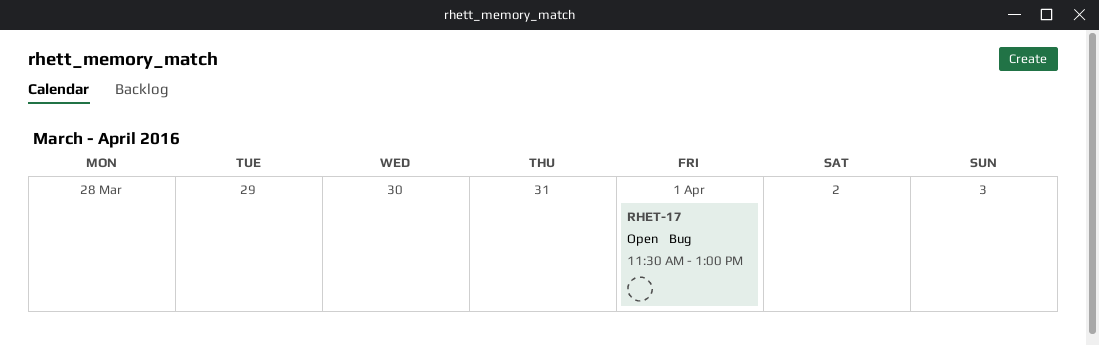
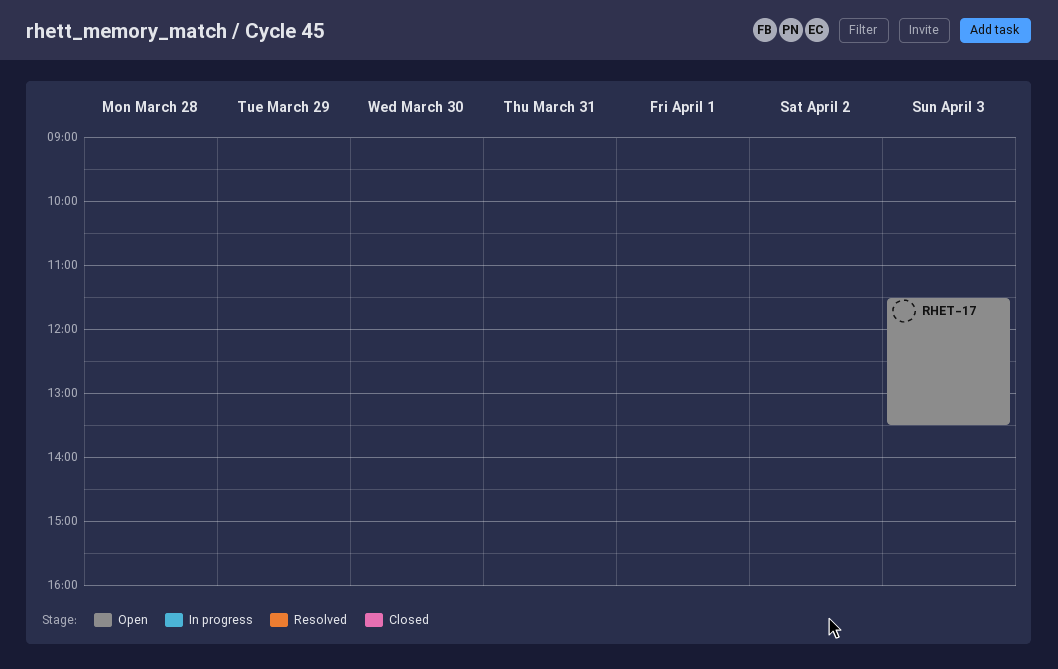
RHET-17, day: Apr 1 -> Apr 3
RHET-17, ends: 13:00 -> 13:30

